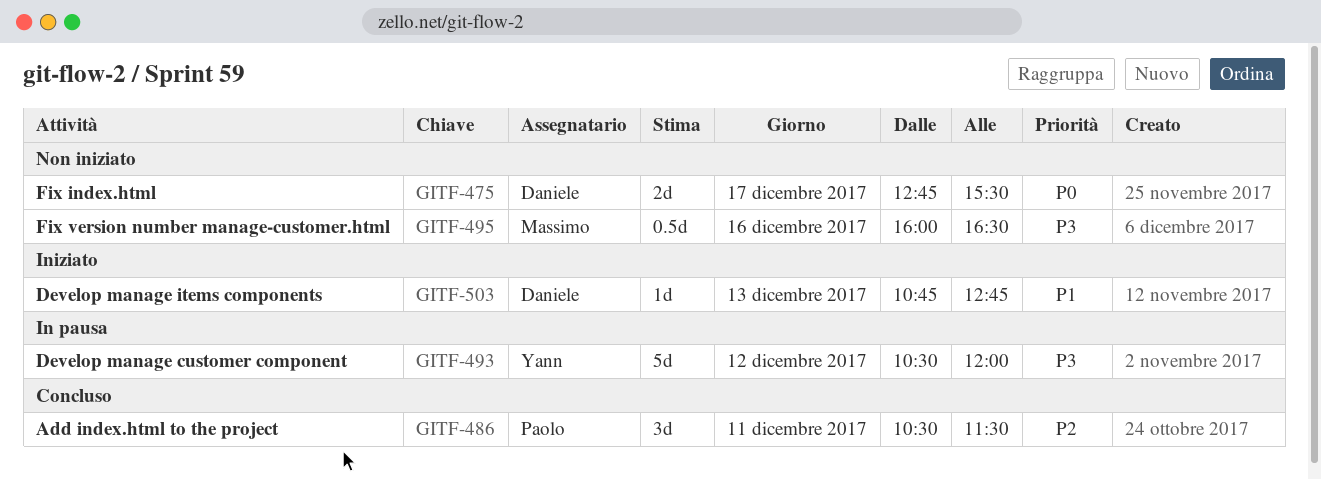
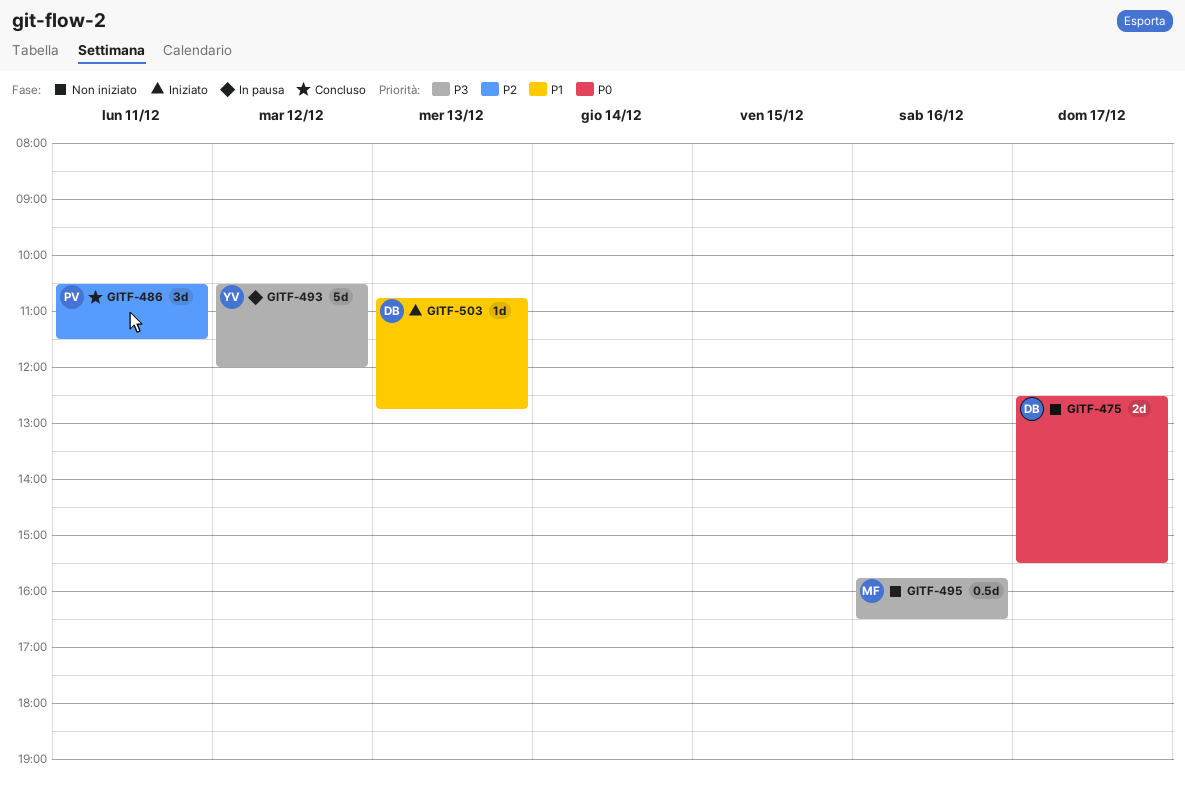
GITF-475, begins: 12:45 -> 12:30
GITF-495, begins: 16:00 -> 15:45

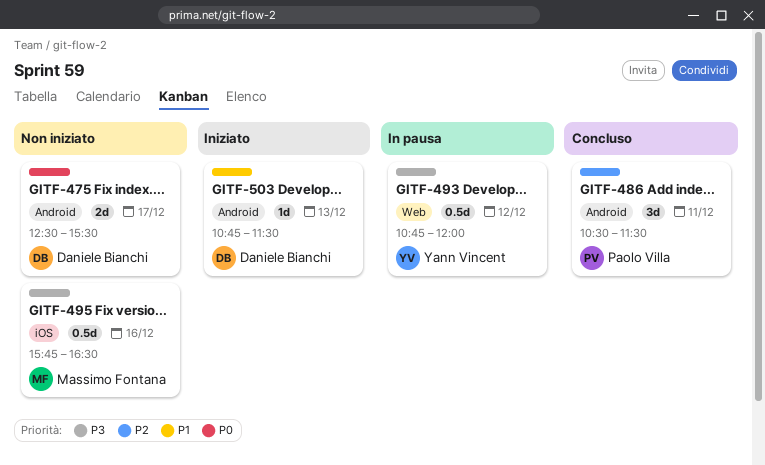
GITF-493, estimate: 5d -> 0.5d
GITF-493, begins: 10:30 -> 10:45
GITF-503, ends: 12:45 -> 11:30

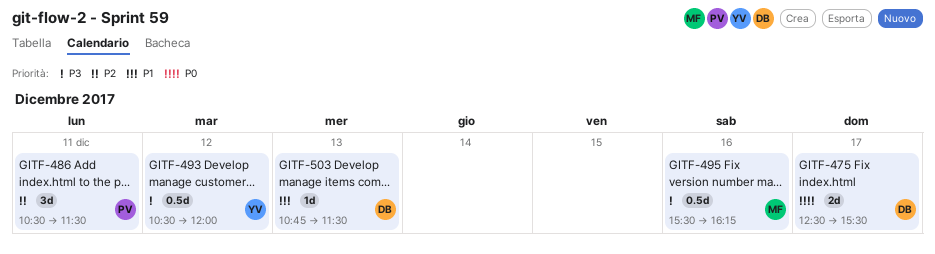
GITF-493, begins: 10:45 -> 10:30
GITF-495, begins: 15:45 -> 15:30
GITF-495, ends: 16:30 -> 16:15

